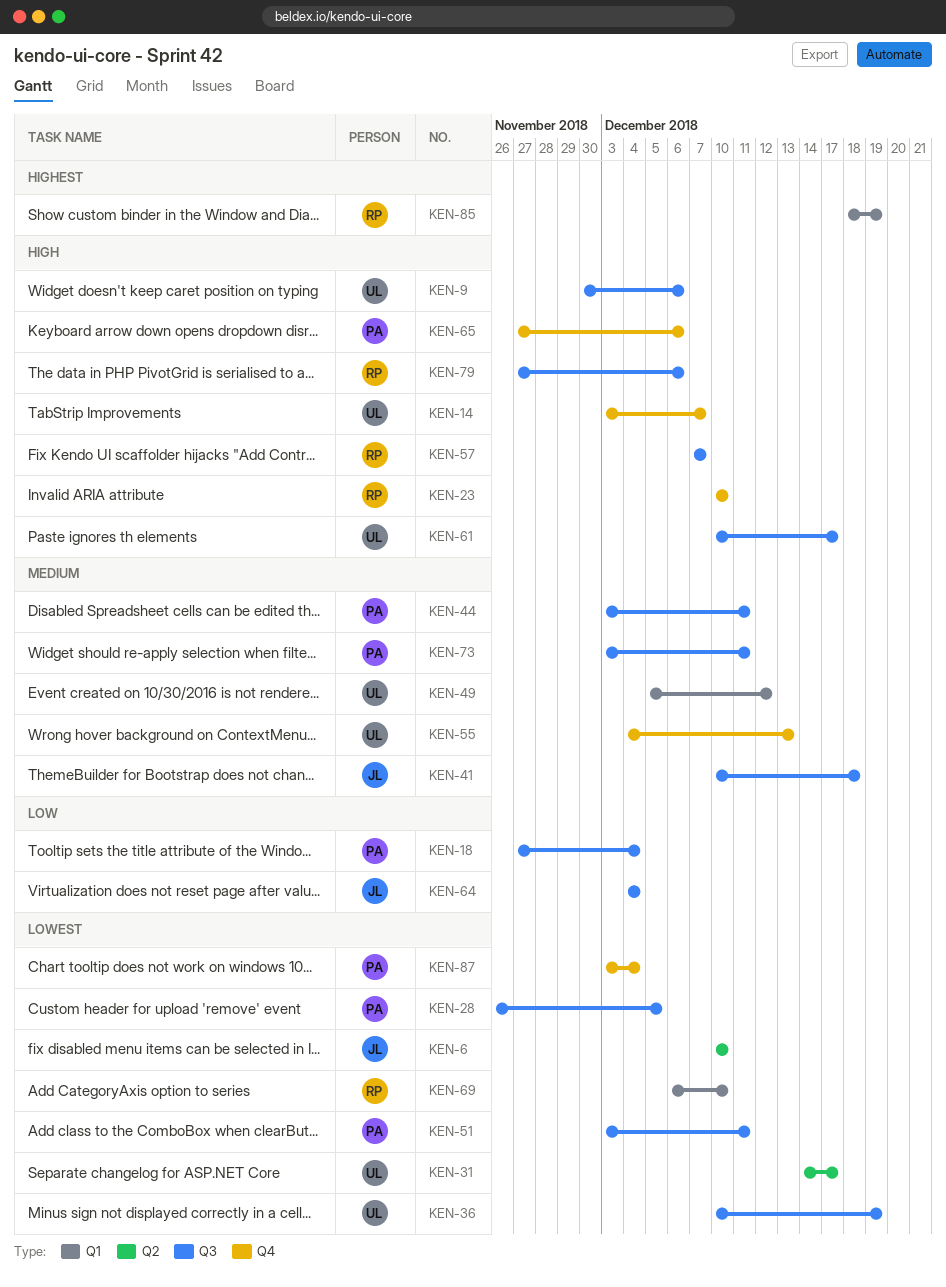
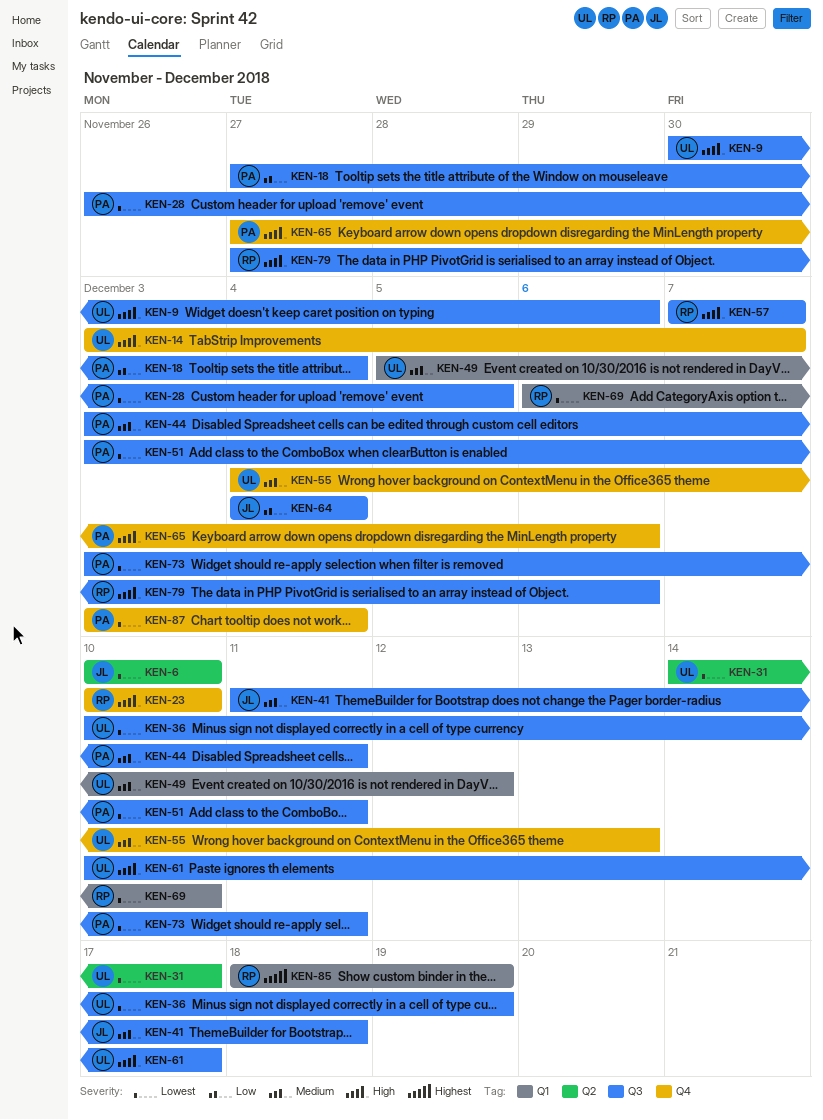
KEN-41, start: Dec 10 -> Dec 11
KEN-73, priority: Medium -> Lowest

